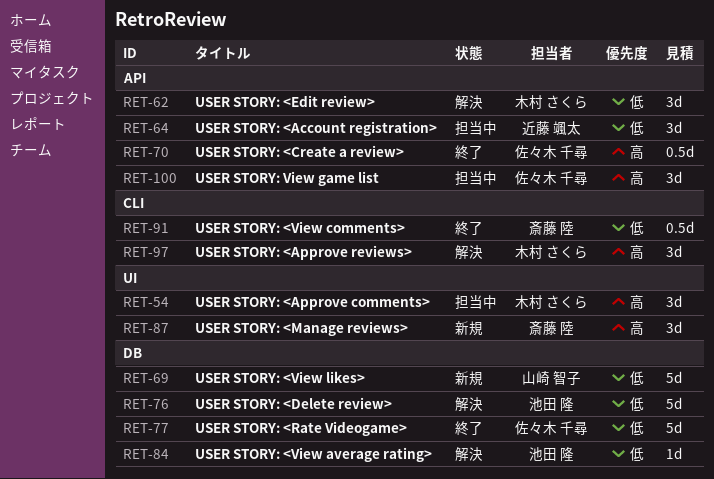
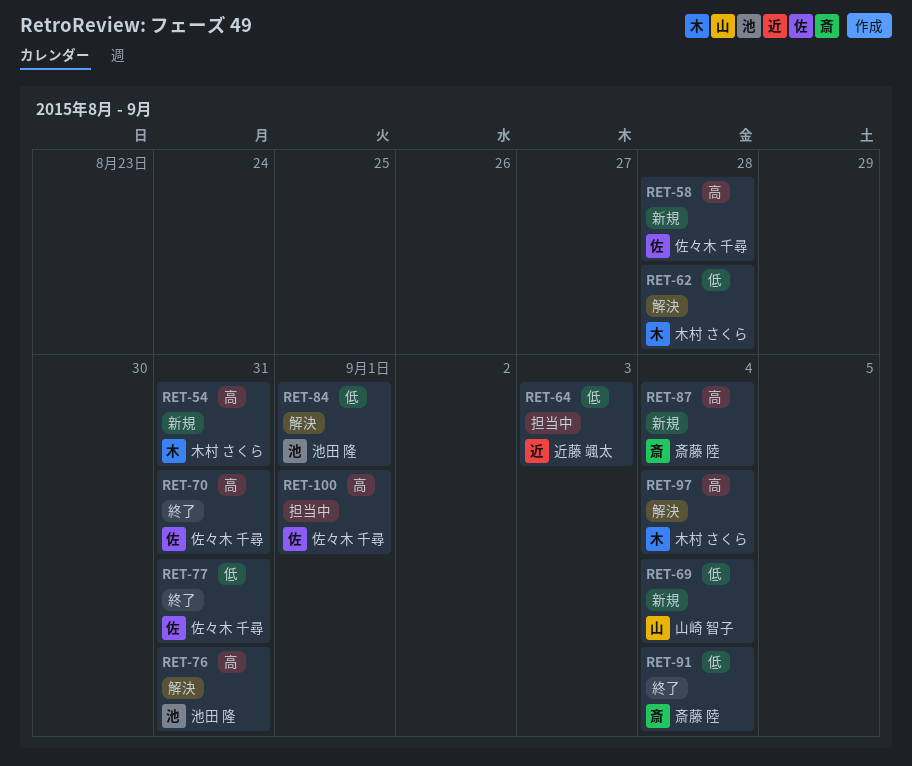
RET-54, status: 担当中 -> 新規
RET-58: none -> present
RET-76, priority: 低 -> 高

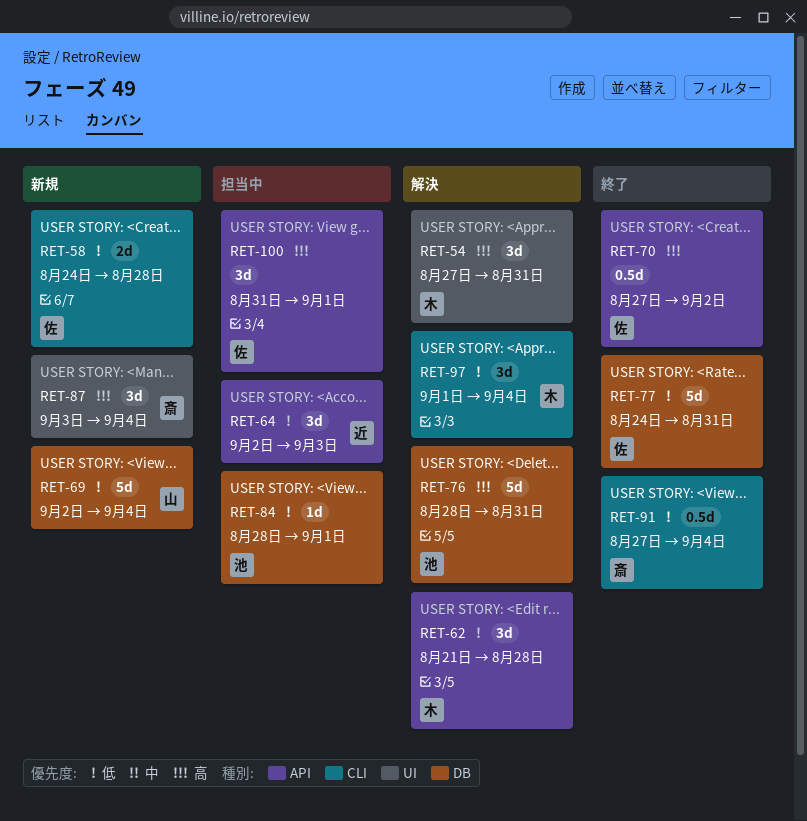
RET-54, status: 新規 -> 解決
RET-58, priority: 高 -> 低
RET-70, due: Aug 31 -> Sep 2
RET-84, status: 解決 -> 担当中
RET-97, priority: 高 -> 低

